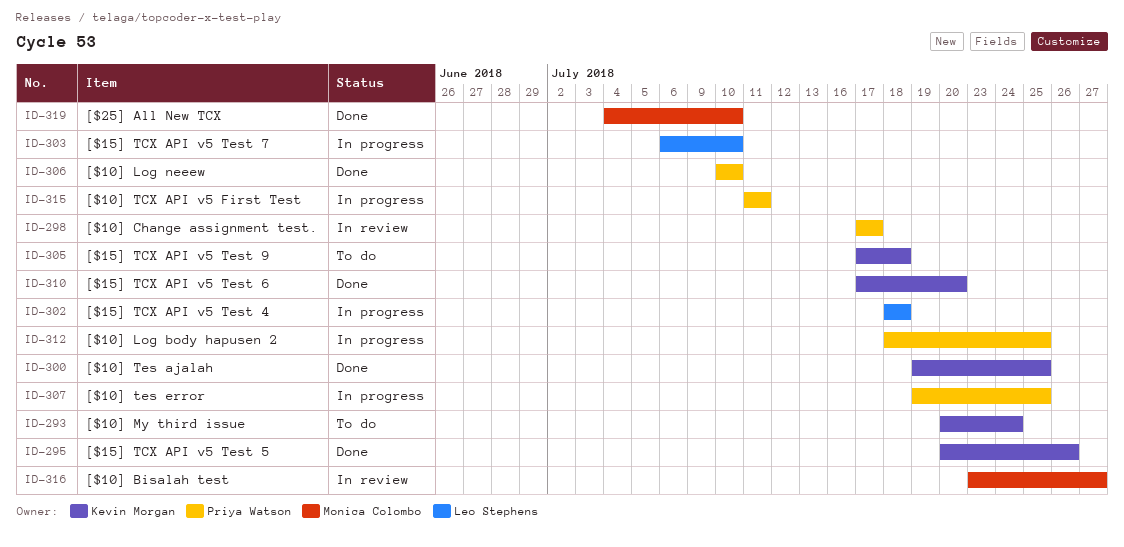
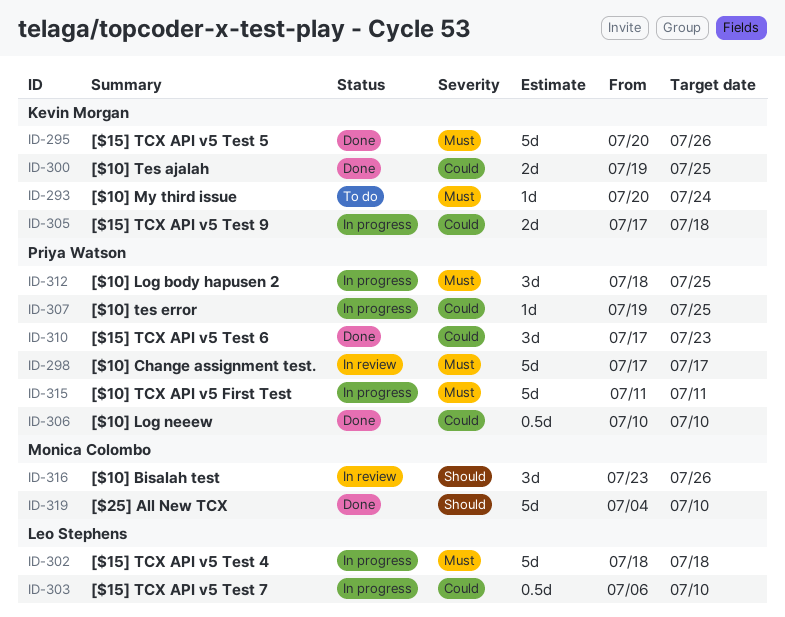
ID-305, status: To do -> In progress
ID-310, owner: Kevin Morgan -> Priya Watson
ID-310, due: Jul 20 -> Jul 23
ID-316, due: Jul 27 -> Jul 26

